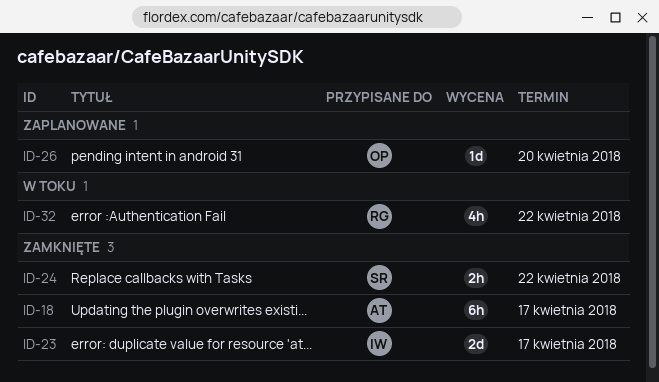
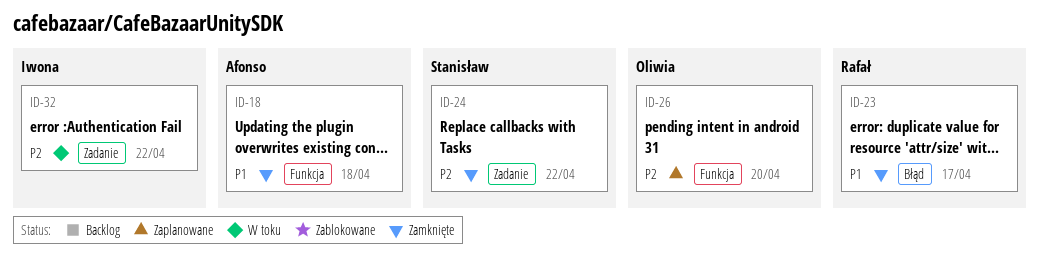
ID-18, due: Apr 17 -> Apr 18
ID-23, owner: Iwona -> Rafał
ID-32, owner: Rafał -> Iwona

